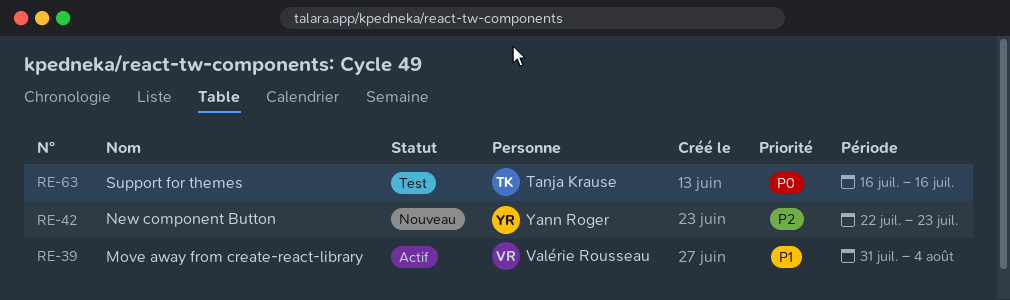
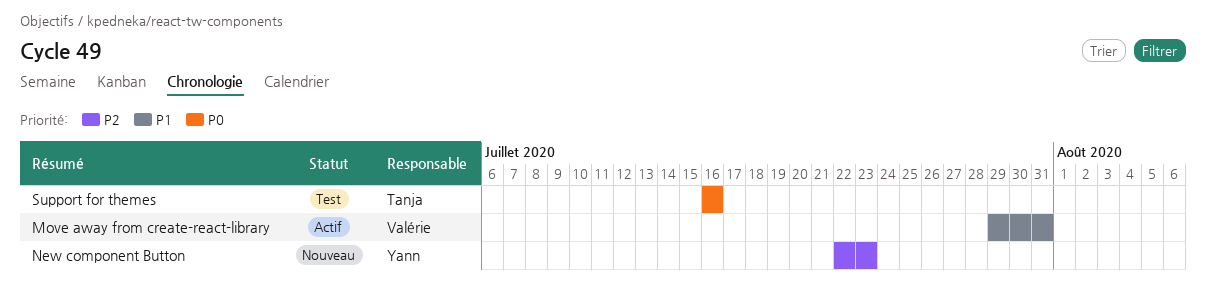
Move away from create-react-library, start: Jul 31 -> Jul 29
Move away from create-react-library, due: Aug 4 -> Jul 31

